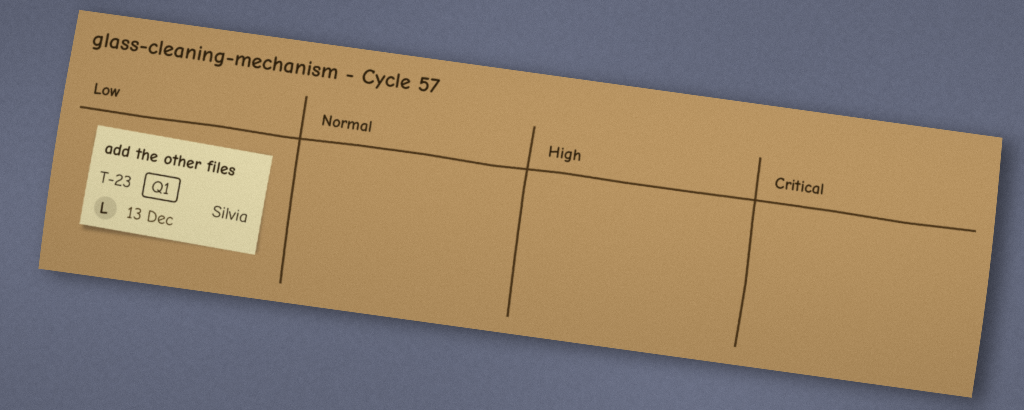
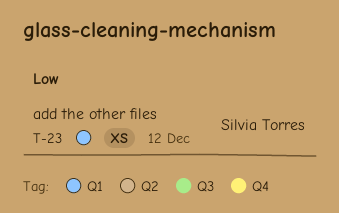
T-23, estimate: L -> XS
T-23, due: Dec 13 -> Dec 12

